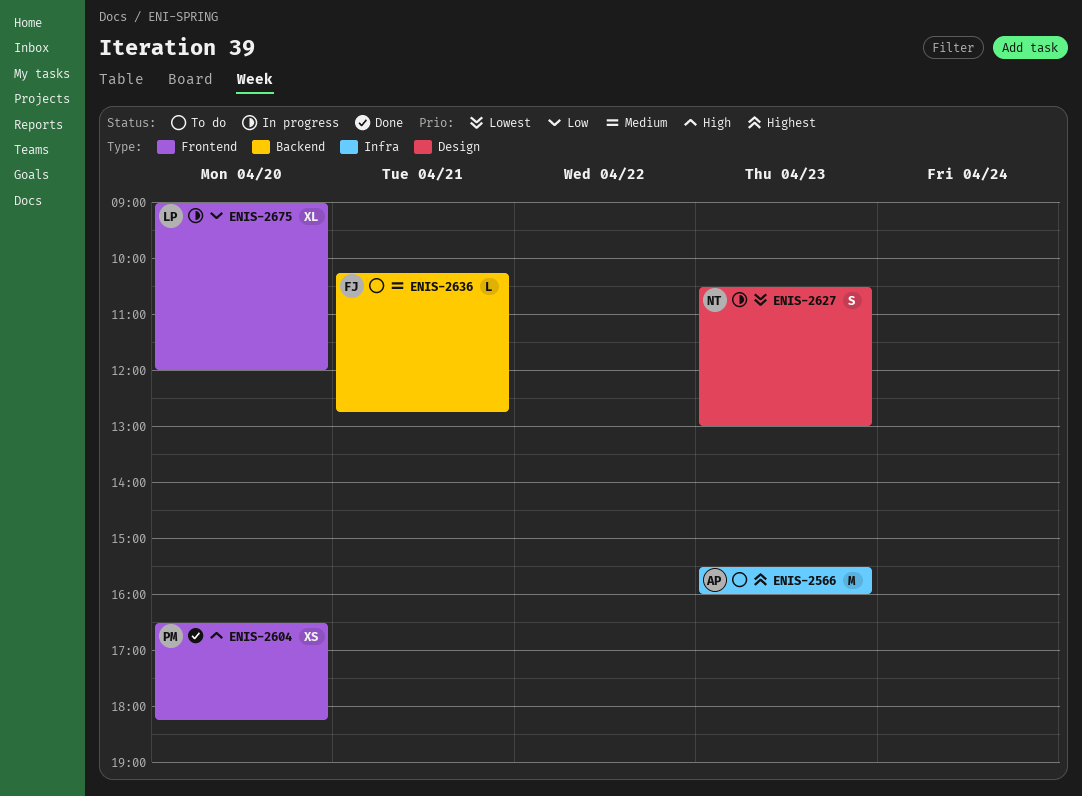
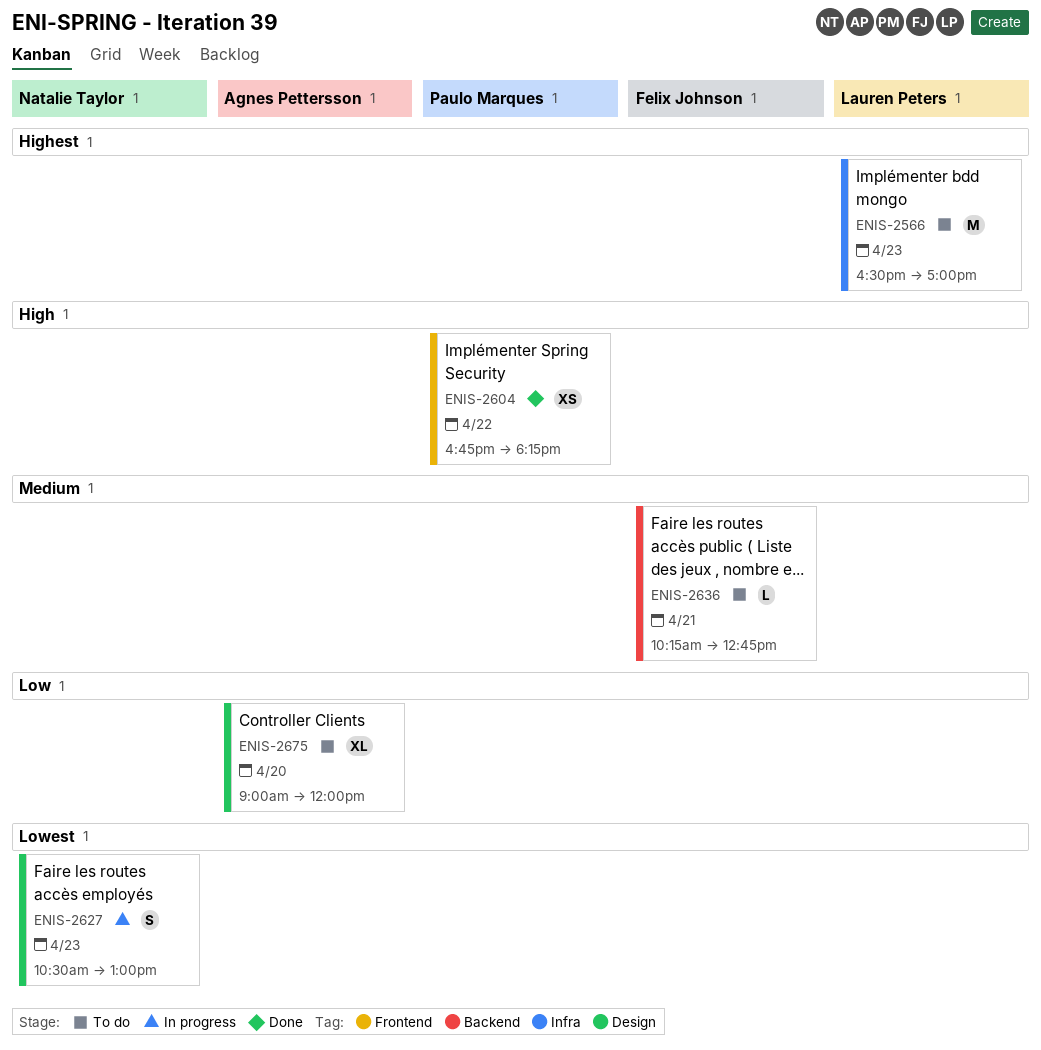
ENIS-2566, owner: Agnes Pettersson -> Lauren Peters
ENIS-2566, begins: 15:30 -> 16:30
ENIS-2566, ends: 16:00 -> 17:00
ENIS-2604, day: Apr 20 -> Apr 22
ENIS-2604, begins: 16:30 -> 16:45
ENIS-2675, status: In progress -> To do
ENIS-2675, owner: Lauren Peters -> Agnes Pettersson
ENIS-2675, label: Frontend -> Design

